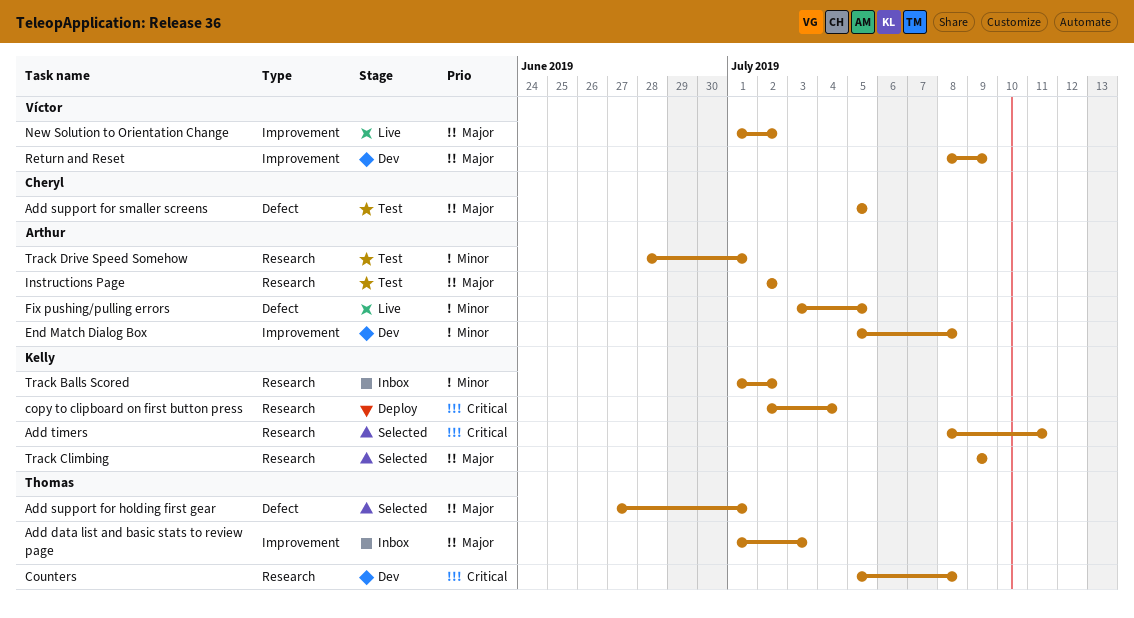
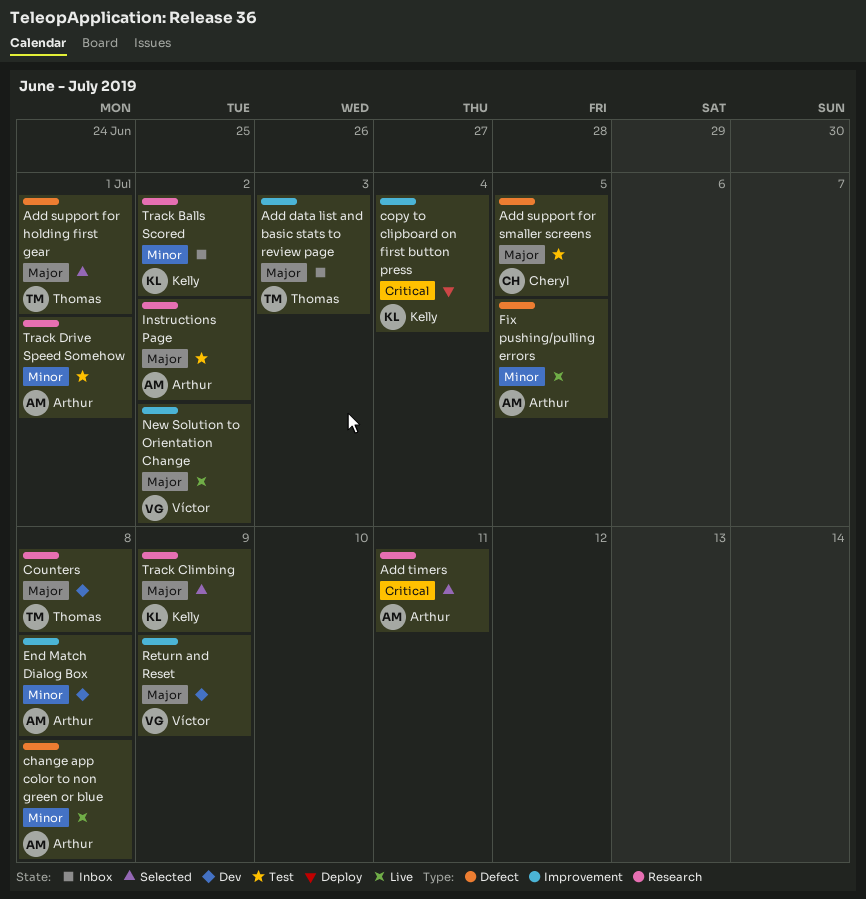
Add timers, owner: Kelly -> Arthur
change app color to non green or blue: none -> present
copy to clipboard on first button press, label: Research -> Improvement
Counters, priority: Critical -> Major

